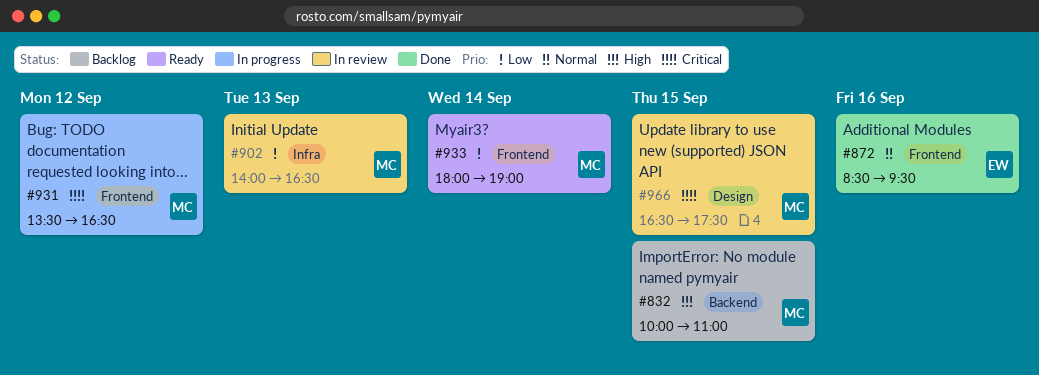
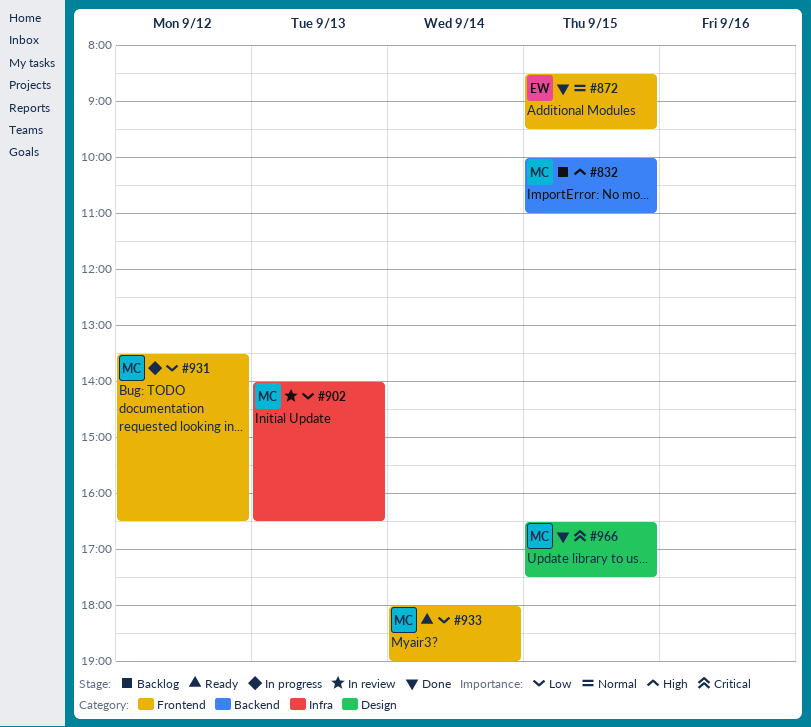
#872, day: Sep 16 -> Sep 15
#931, priority: Critical -> Low
#966, status: In review -> Done

